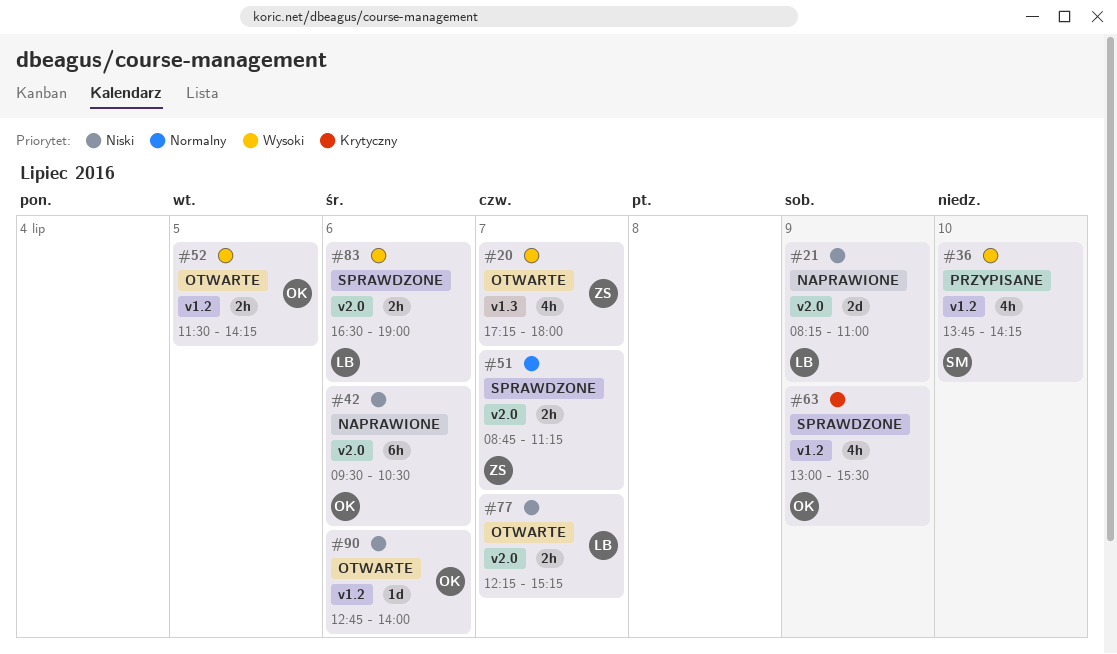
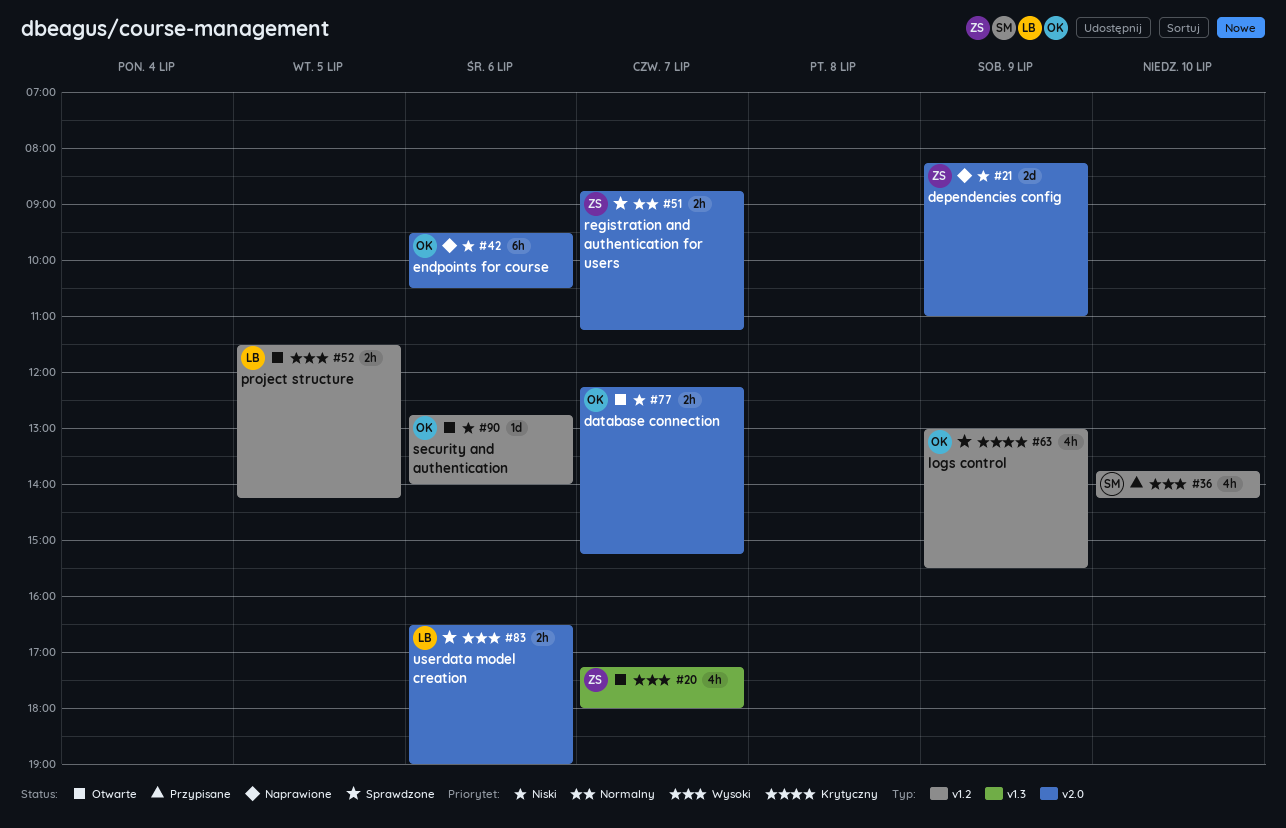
#21, owner: LB -> ZS
#52, owner: OK -> LB
#77, owner: LB -> OK

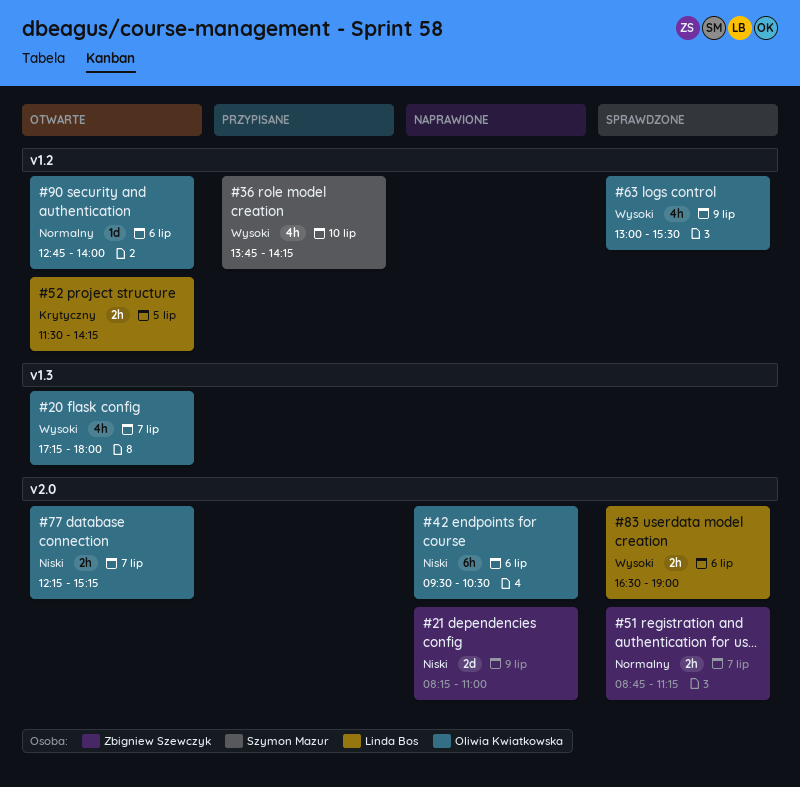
#20, owner: Zbigniew Szewczyk -> Oliwia Kwiatkowska
#52, priority: Wysoki -> Krytyczny
#63, priority: Krytyczny -> Wysoki
#90, priority: Niski -> Normalny

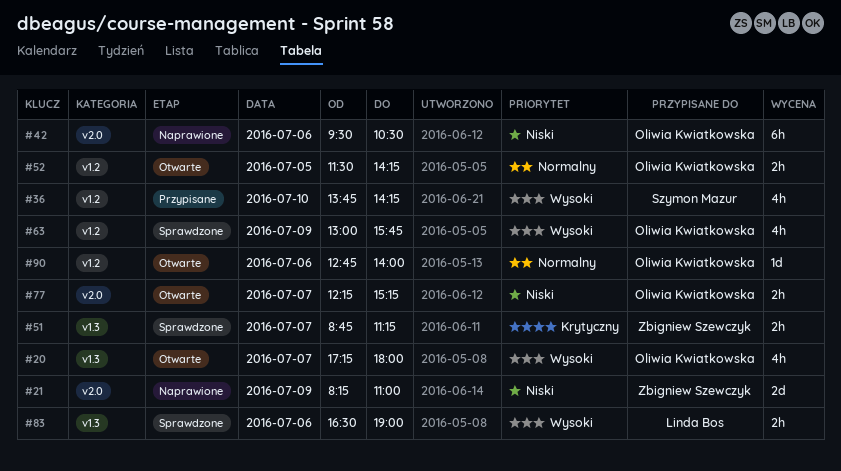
#51, priority: Normalny -> Krytyczny
#51, label: v2.0 -> v1.3
#52, owner: Linda Bos -> Oliwia Kwiatkowska
#52, priority: Krytyczny -> Normalny
#63, ends: 15:30 -> 15:45
#83, label: v2.0 -> v1.3

